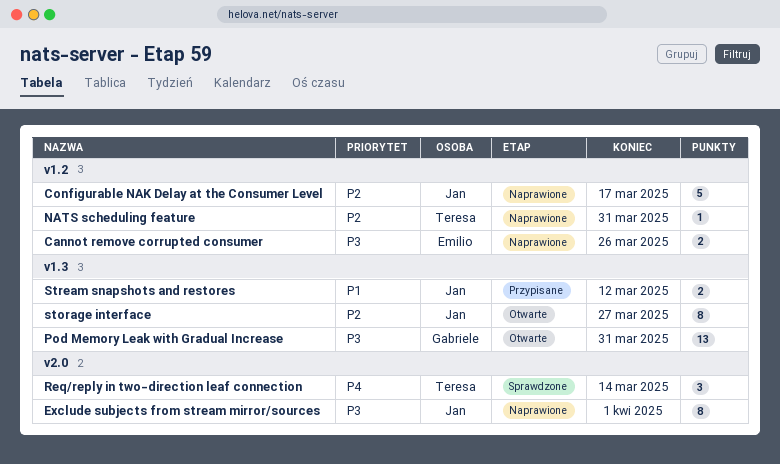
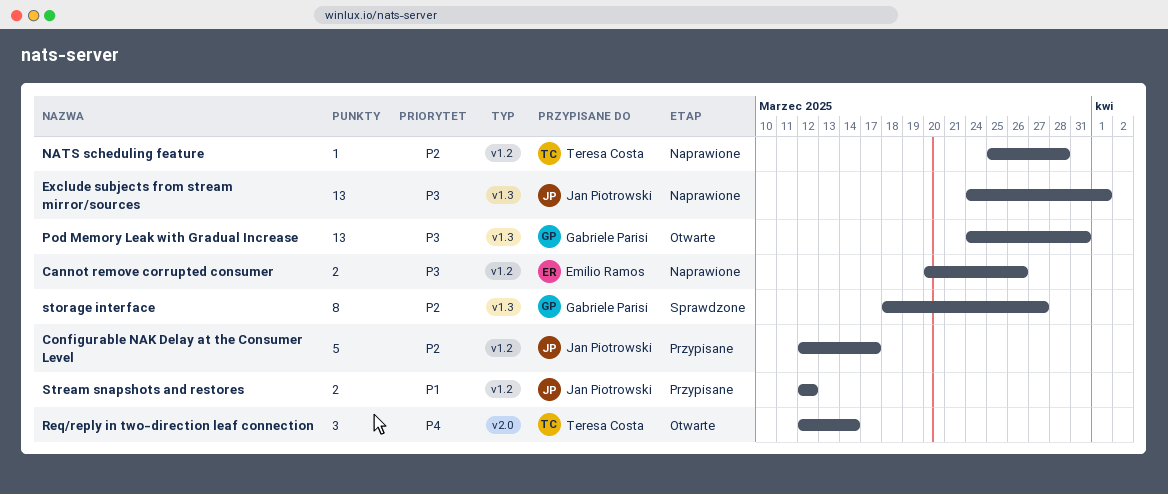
Configurable NAK Delay at the Consumer Level, status: Naprawione -> Przypisane
Exclude subjects from stream mirror/sources, label: v2.0 -> v1.3
Exclude subjects from stream mirror/sources, estimate: 8 -> 13
NATS scheduling feature, due: Mar 31 -> Mar 28
Req/reply in two-direction leaf connection, status: Sprawdzone -> Otwarte
storage interface, status: Otwarte -> Sprawdzone
storage interface, owner: Jan Piotrowski -> Gabriele Parisi
Stream snapshots and restores, label: v1.3 -> v1.2

